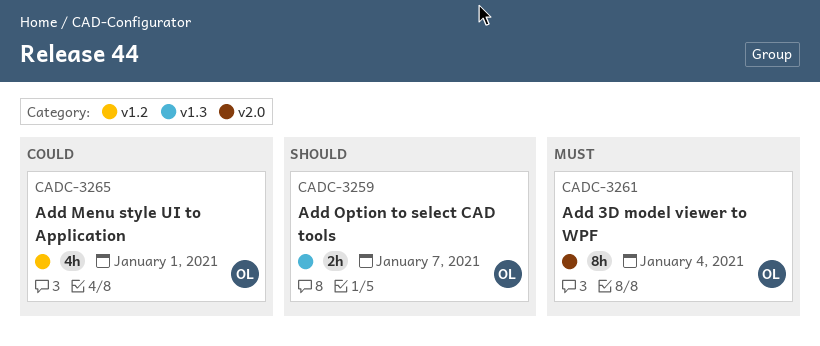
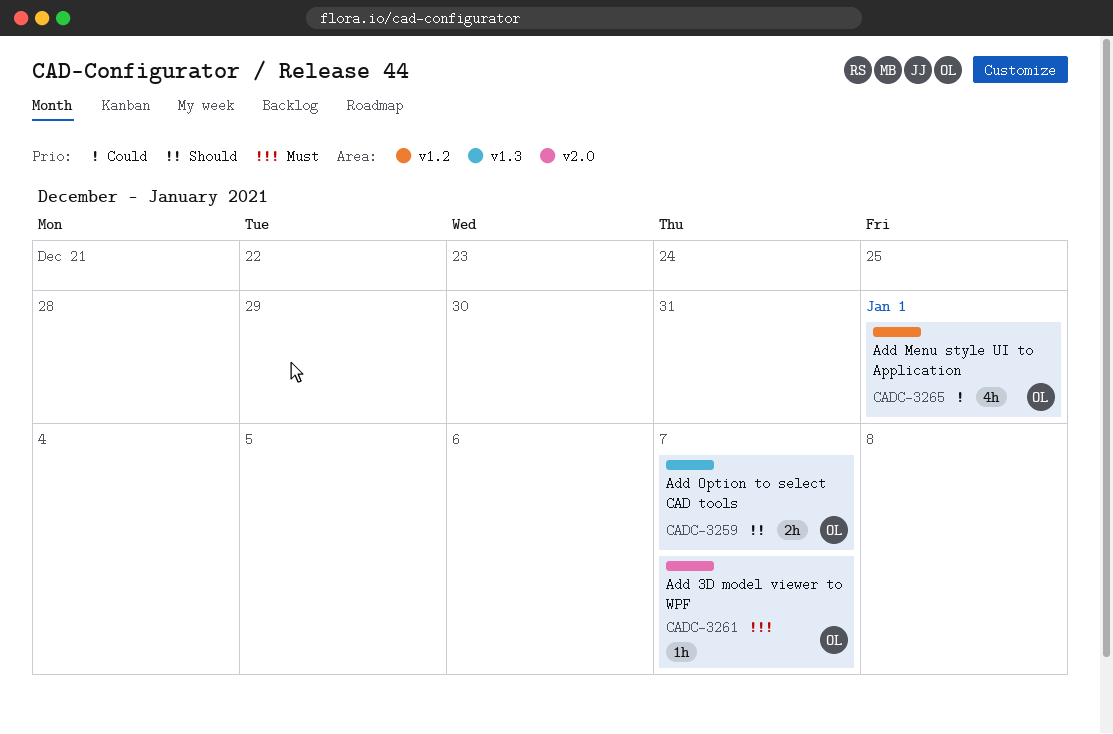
CADC-3261, estimate: 8h -> 1h
CADC-3261, due: Jan 4 -> Jan 7

